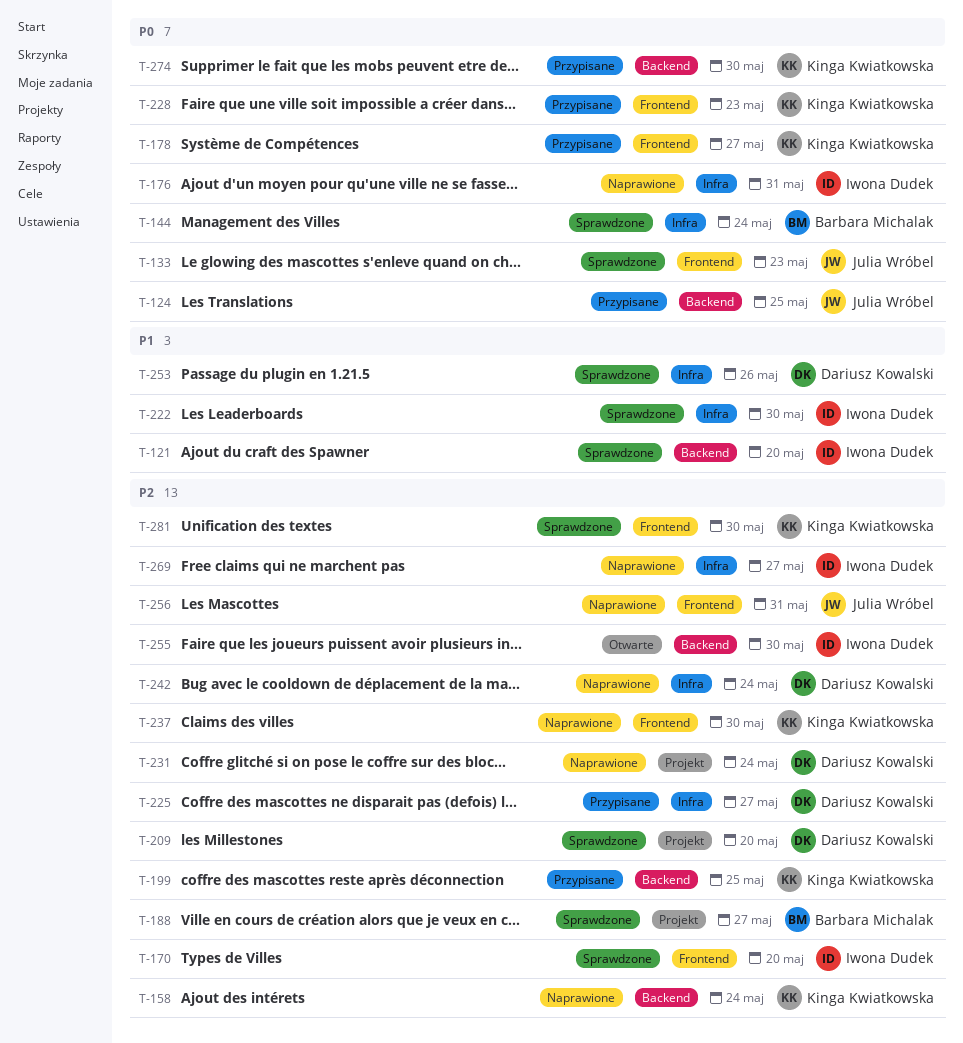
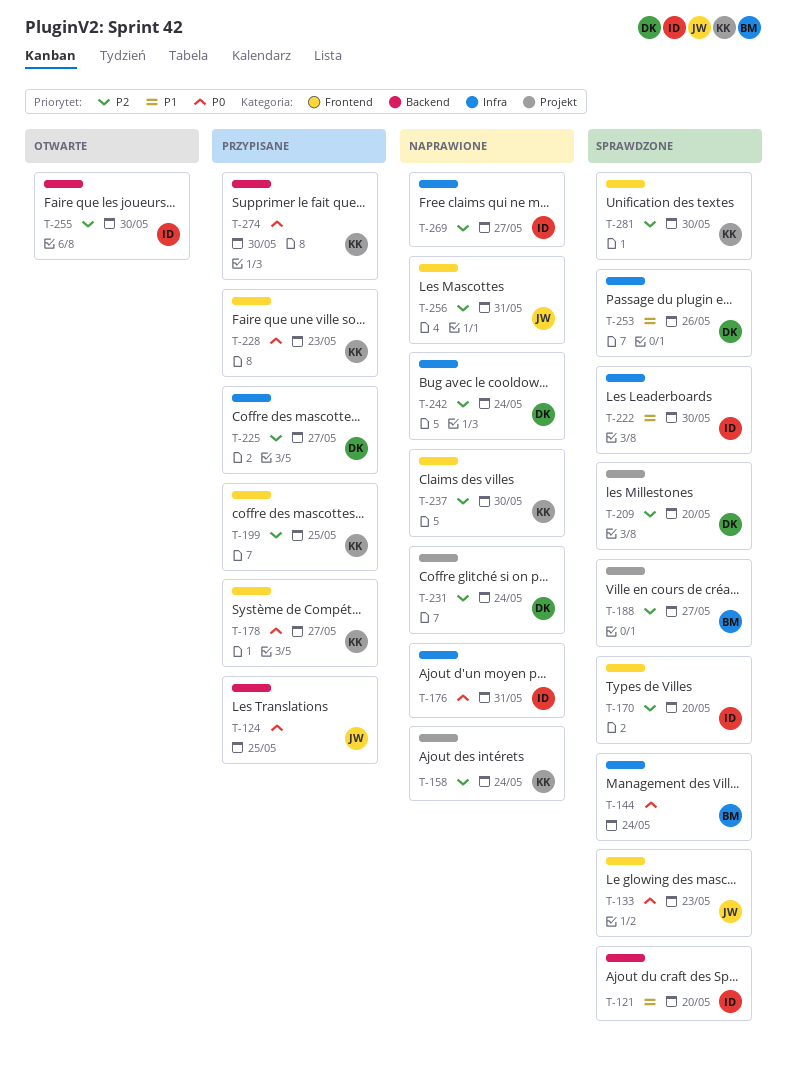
T-158, label: Backend -> Projekt
T-199, label: Backend -> Frontend

